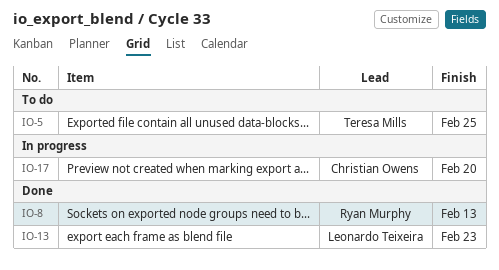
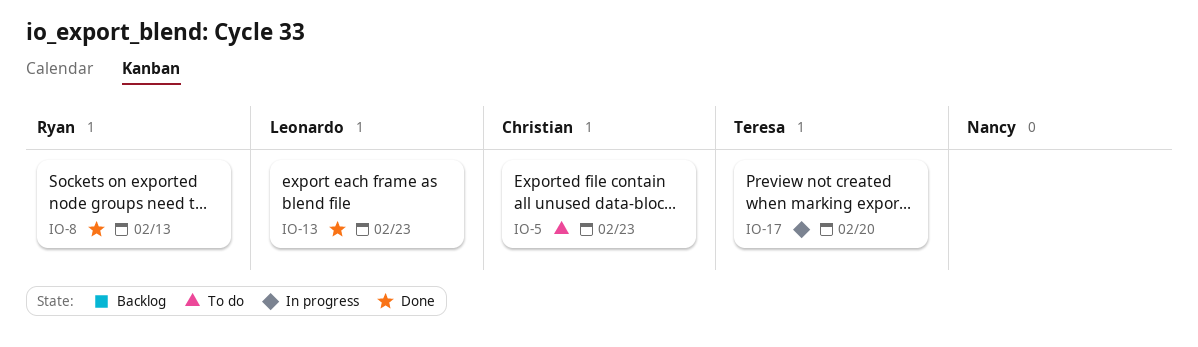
IO-5, owner: Teresa Mills -> Christian Owens
IO-5, due: Feb 25 -> Feb 23
IO-17, owner: Christian Owens -> Teresa Mills

